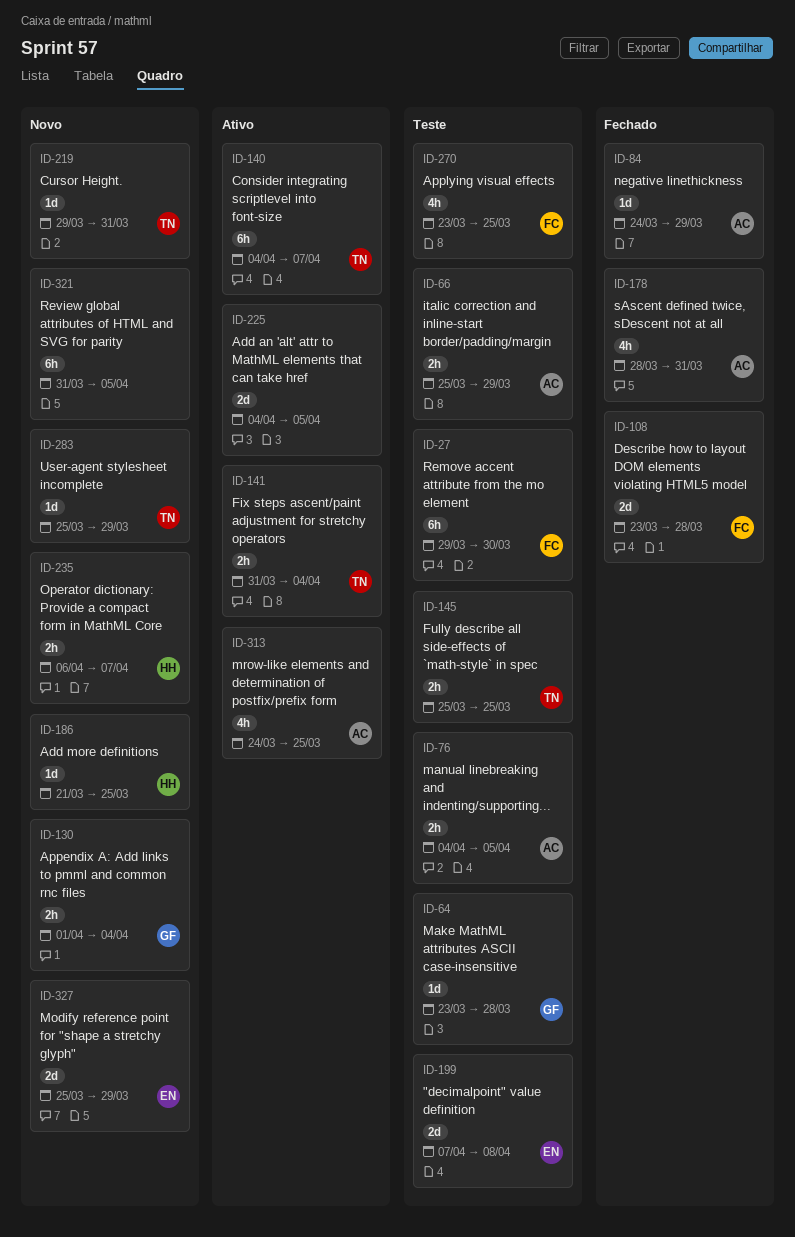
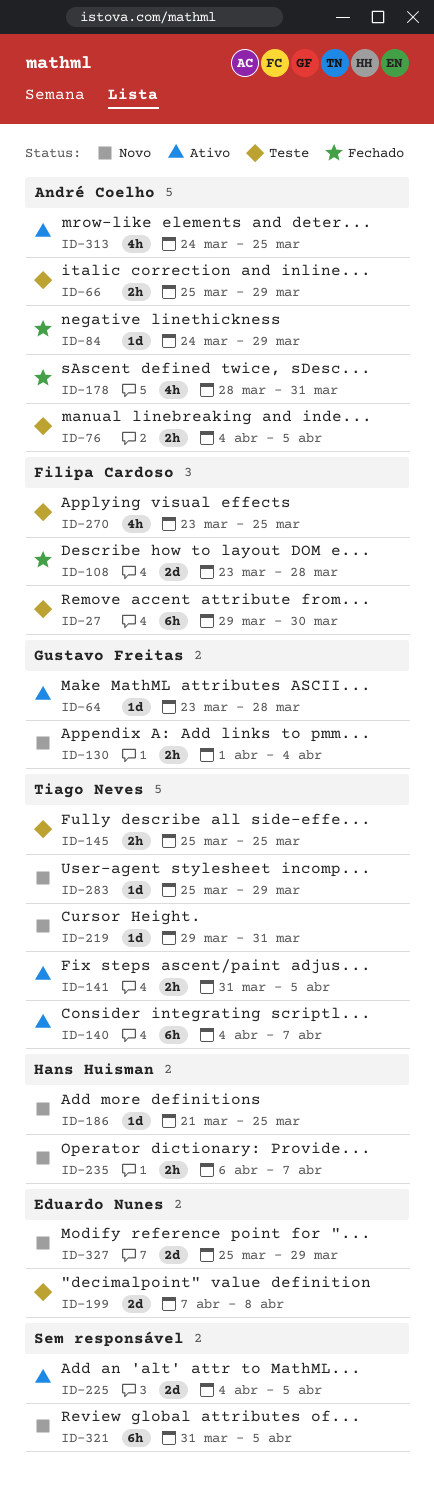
ID-64, status: Teste -> Ativo
ID-141, due: Apr 4 -> Apr 5

